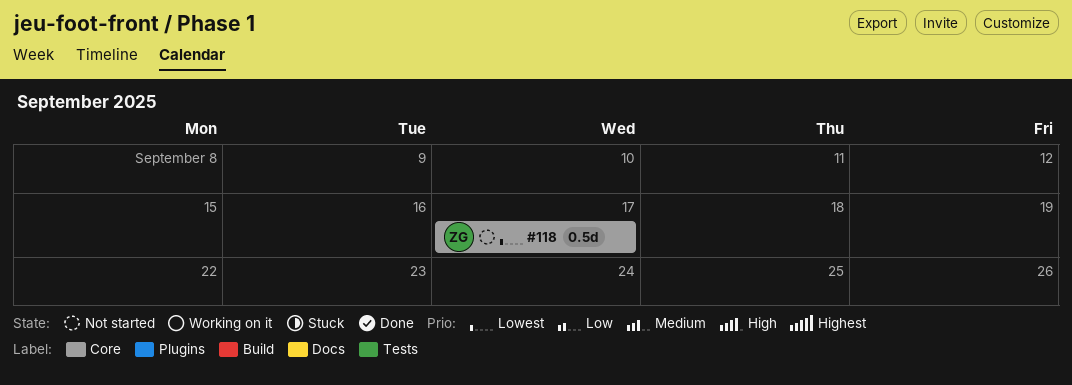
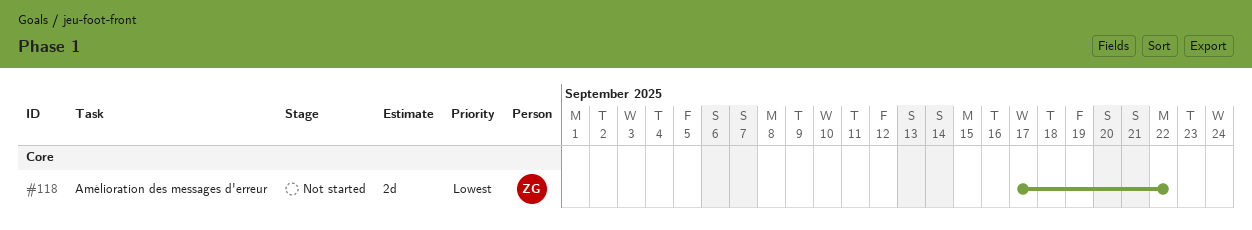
#118, estimate: 0.5d -> 2d
#118, due: Sep 17 -> Sep 22

